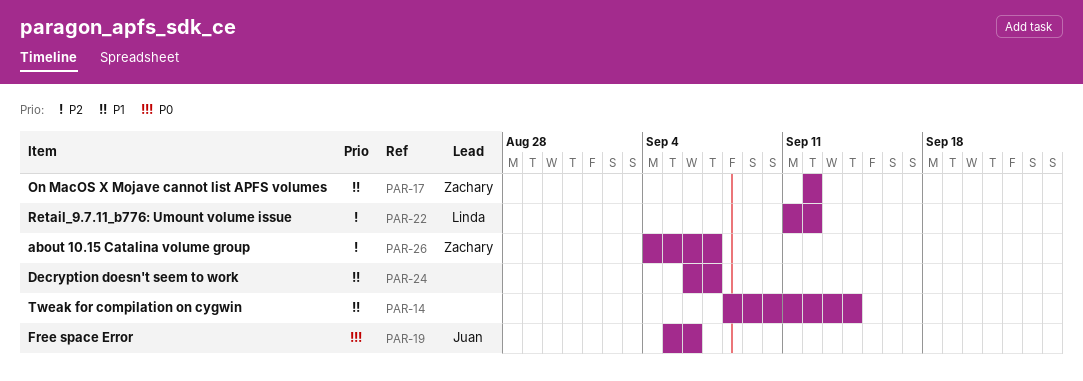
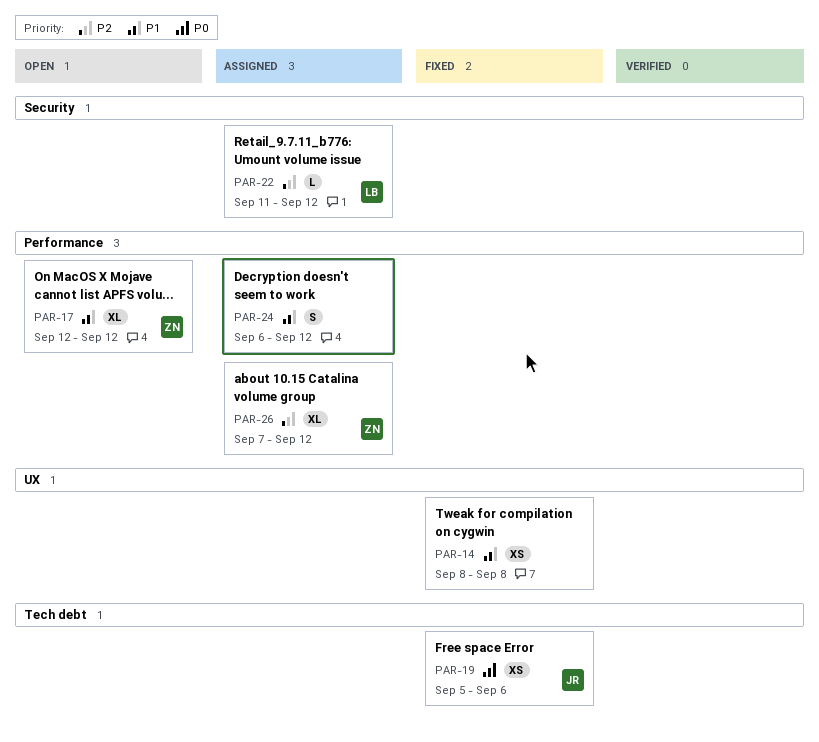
PAR-14, due: Sep 14 -> Sep 8
PAR-24, due: Sep 7 -> Sep 12
PAR-26, start: Sep 4 -> Sep 7
PAR-26, due: Sep 7 -> Sep 12

